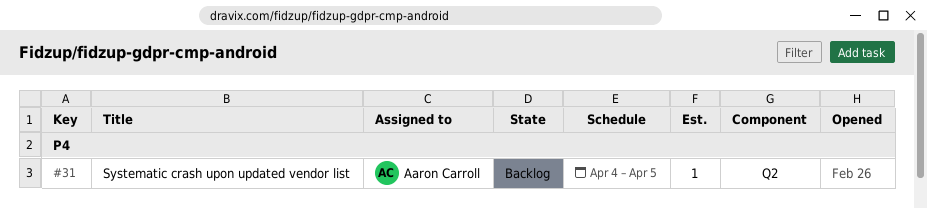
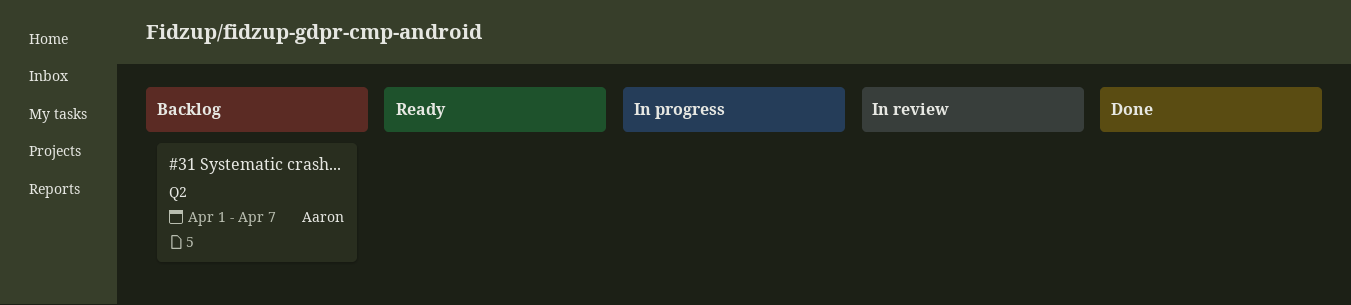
#31, start: Apr 4 -> Apr 1
#31, due: Apr 5 -> Apr 7

